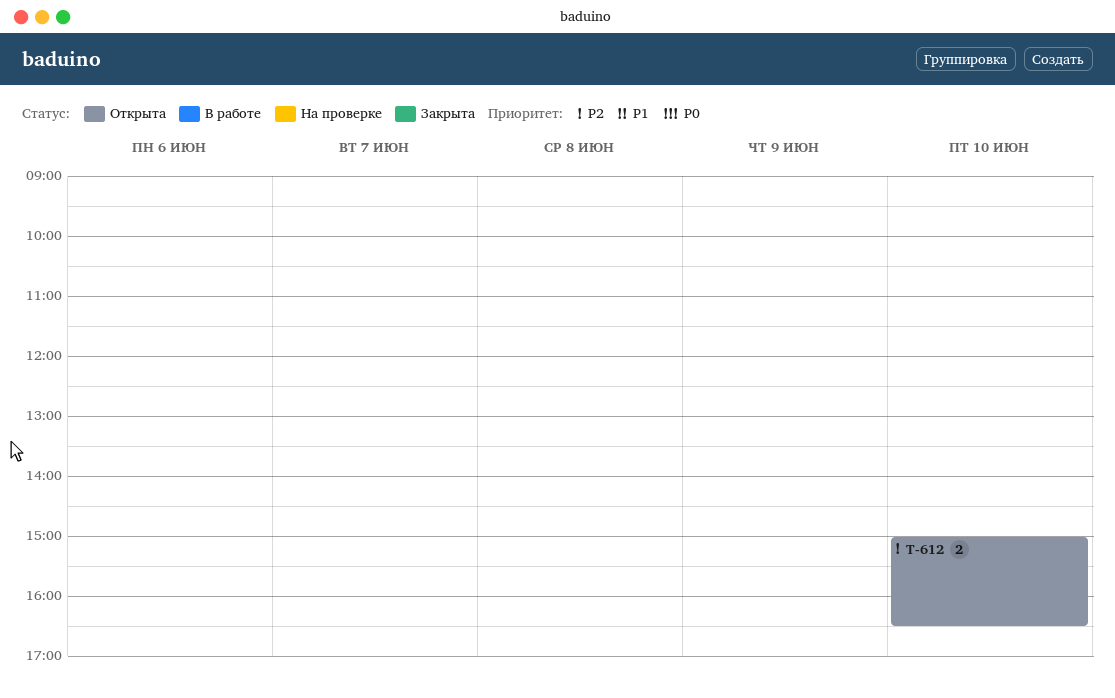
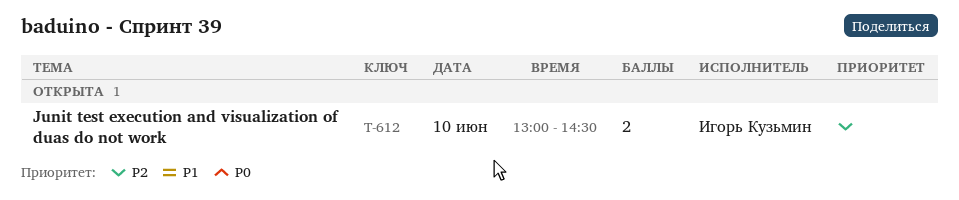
T-612, begins: 15:00 -> 13:00
T-612, ends: 16:30 -> 14:30

